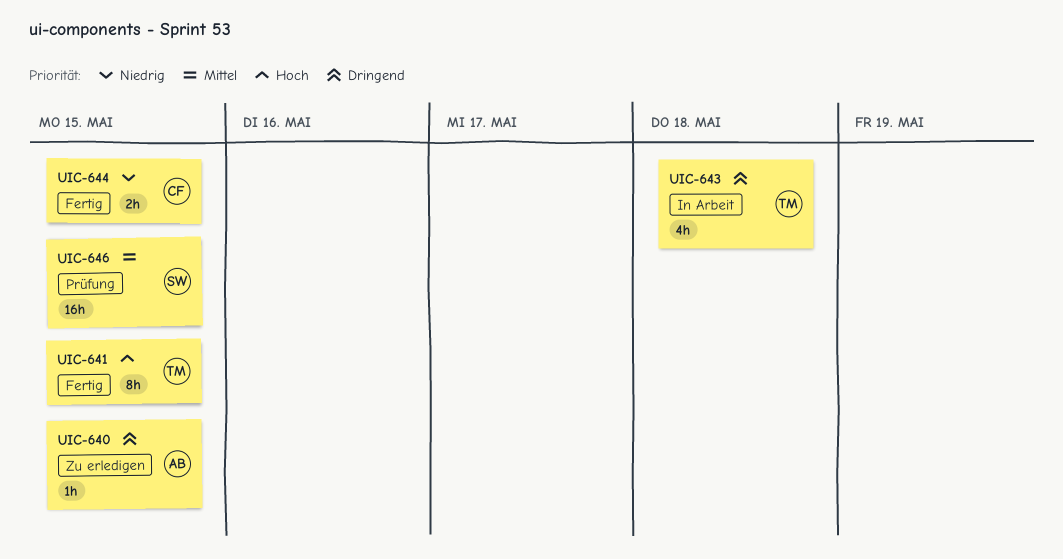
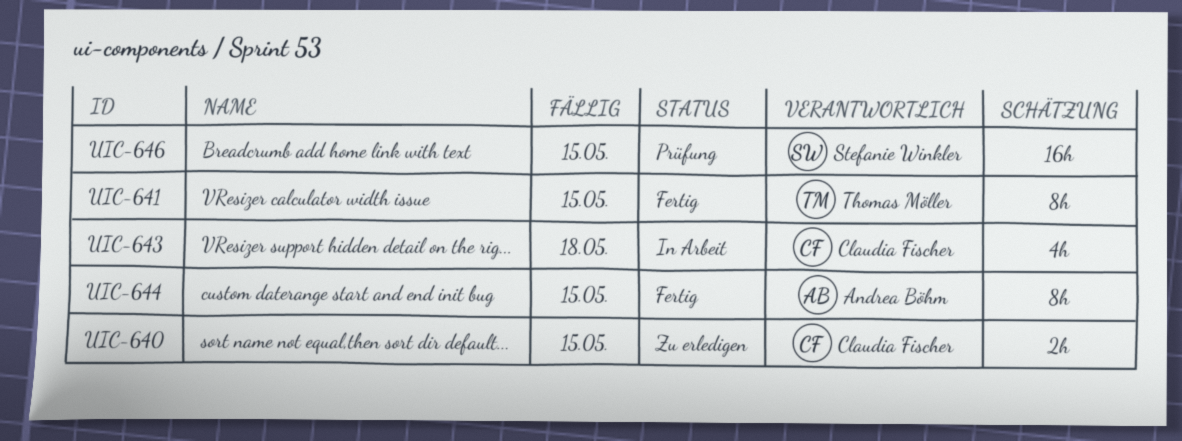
UIC-640, owner: Andrea Böhm -> Claudia Fischer
UIC-640, estimate: 1h -> 2h
UIC-643, owner: Thomas Möller -> Claudia Fischer
UIC-644, owner: Claudia Fischer -> Andrea Böhm
UIC-644, estimate: 2h -> 8h

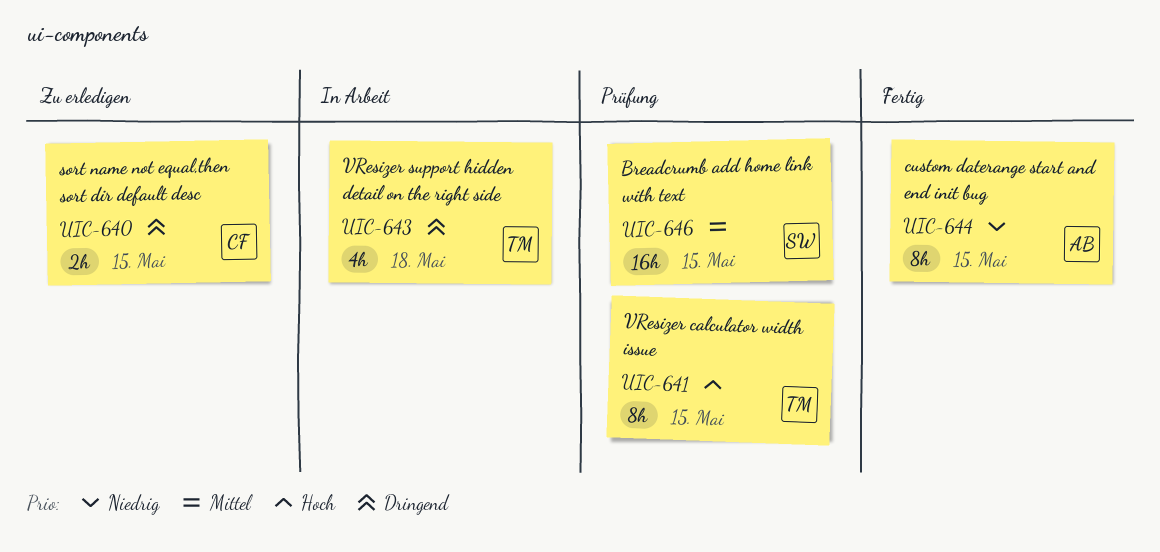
UIC-641, status: Fertig -> Prüfung
UIC-643, owner: Claudia Fischer -> Thomas Möller

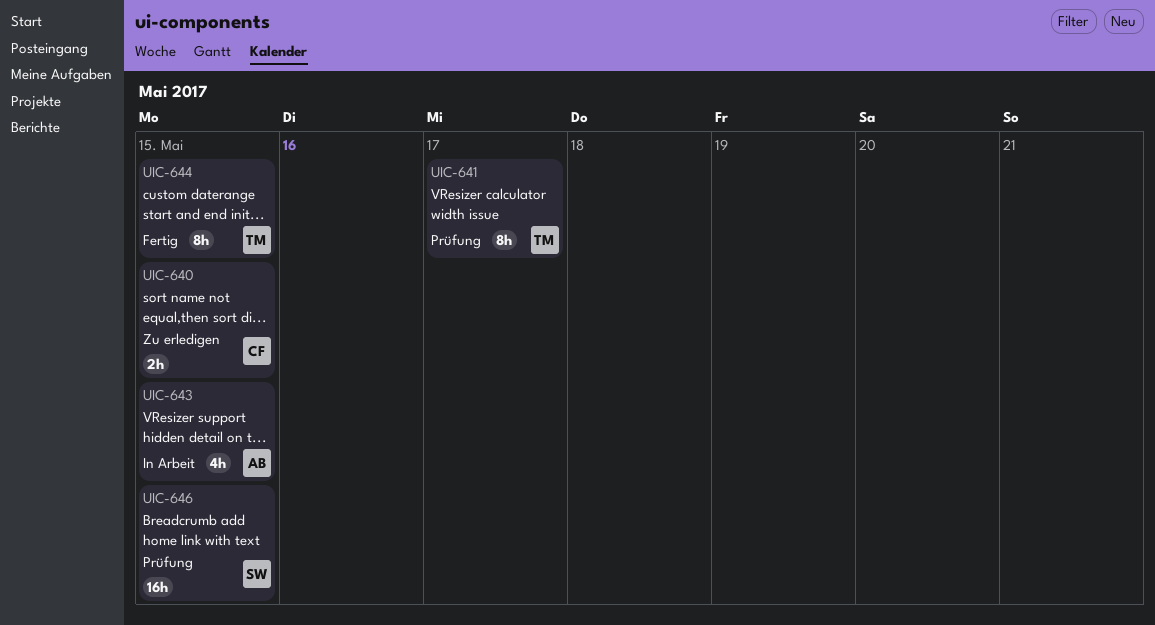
UIC-641, due: May 15 -> May 17
UIC-643, owner: TM -> AB
UIC-643, due: May 18 -> May 15
UIC-644, owner: AB -> TM

